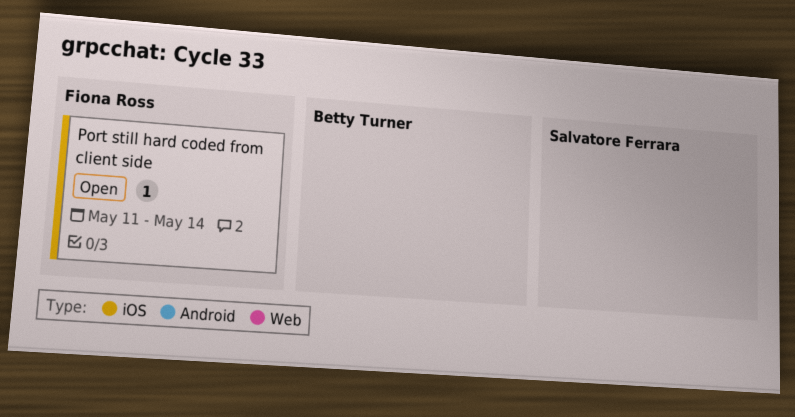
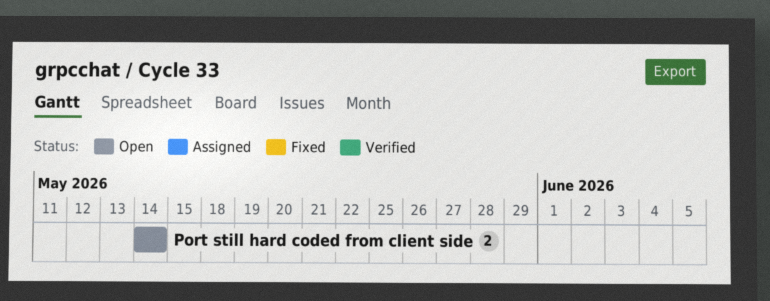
Port still hard coded from client side, estimate: 1 -> 2
Port still hard coded from client side, start: May 11 -> May 14

